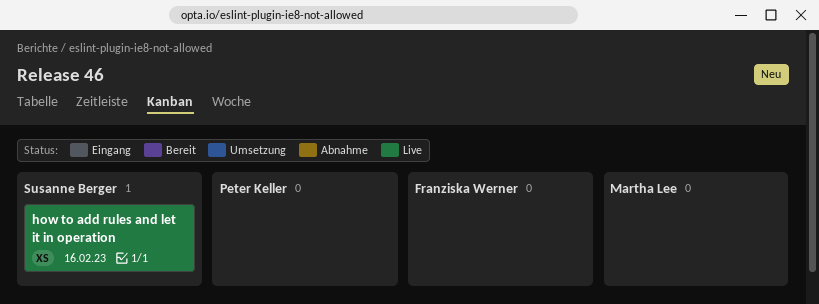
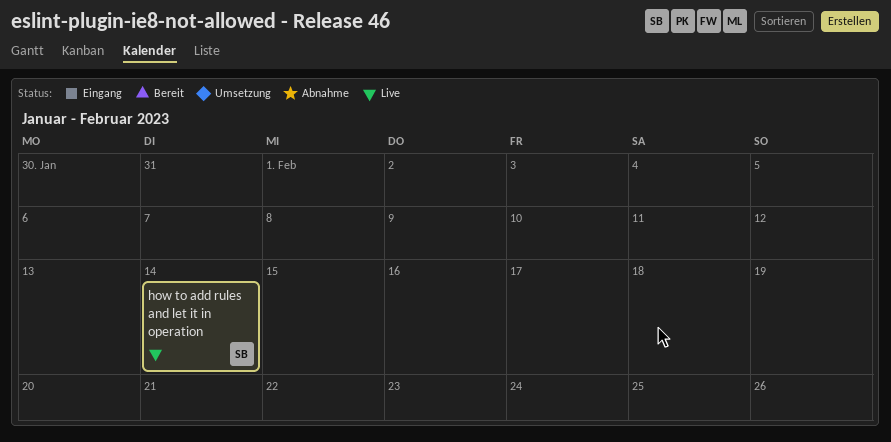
how to add rules and let it in operation, due: Feb 16 -> Feb 14

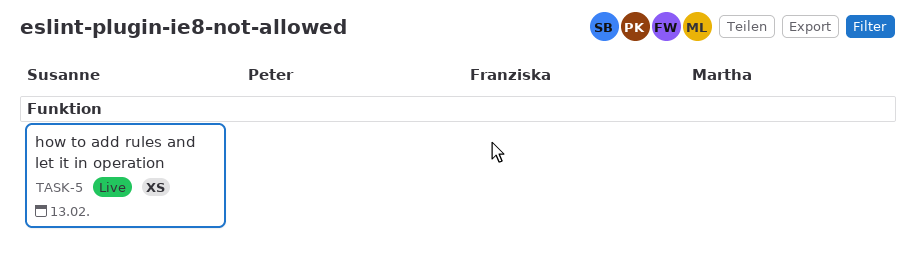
how to add rules and let it in operation, due: Feb 14 -> Feb 13

